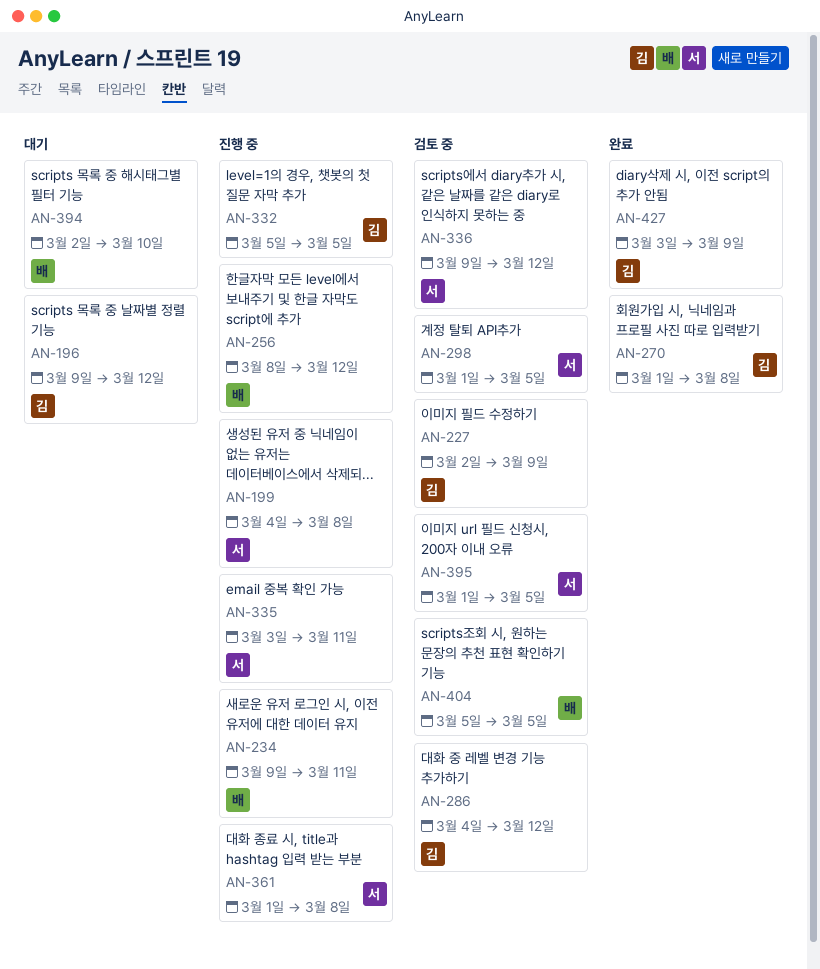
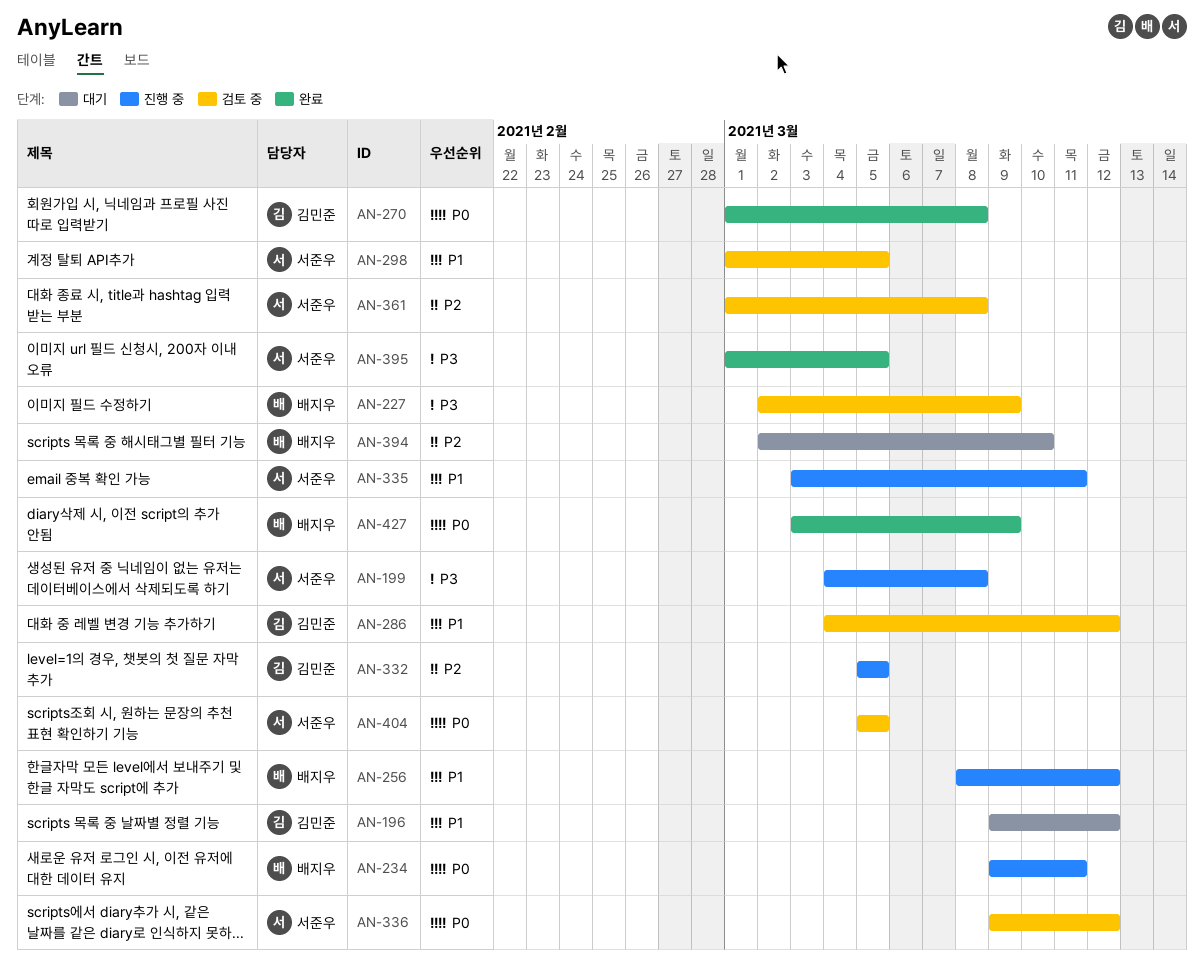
AN-227, owner: 김민준 -> 배지우
AN-361, status: 진행 중 -> 검토 중
AN-395, status: 검토 중 -> 완료
AN-404, owner: 배지우 -> 서준우
AN-427, owner: 김민준 -> 배지우

